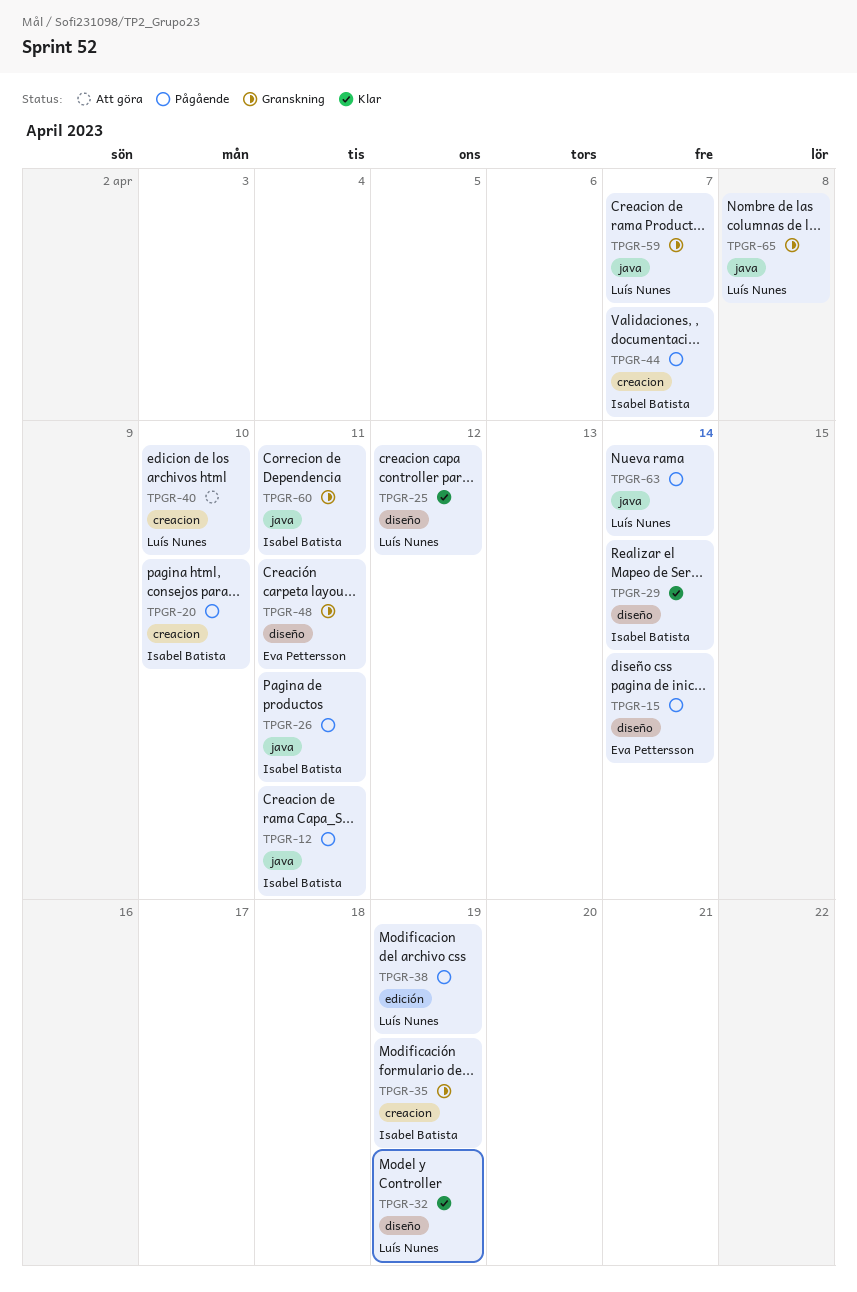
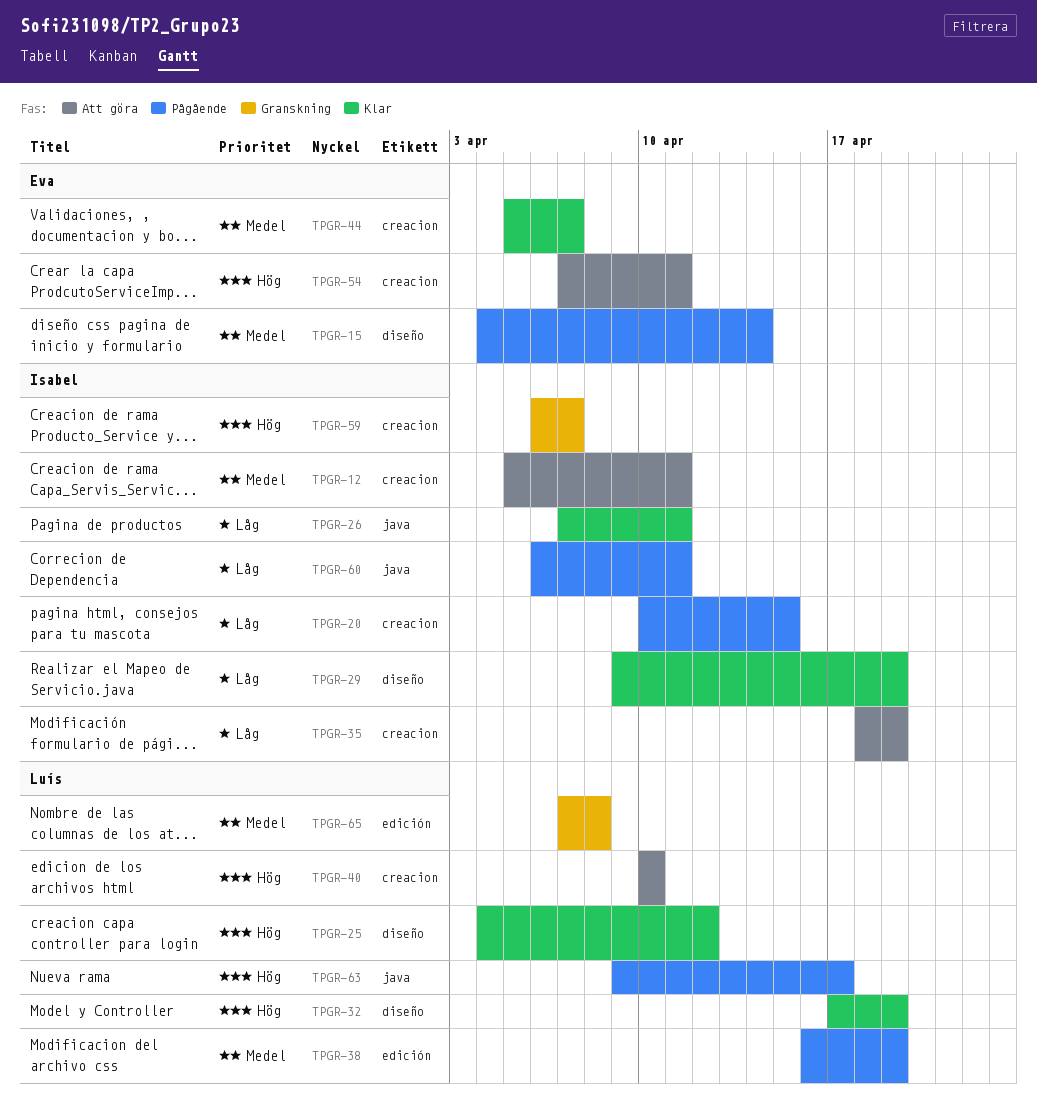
TPGR-12, status: Pågående -> Att göra
TPGR-12, label: java -> creacion
TPGR-20, due: Apr 10 -> Apr 15
TPGR-26, status: Pågående -> Klar
TPGR-29, due: Apr 14 -> Apr 19
TPGR-35, status: Granskning -> Att göra
TPGR-44, status: Pågående -> Klar
TPGR-44, owner: Isabel Batista -> Eva Pettersson
TPGR-48: present -> none
TPGR-54: none -> present
TPGR-59, owner: Luís Nunes -> Isabel Batista
TPGR-59, label: java -> creacion
TPGR-60, status: Granskning -> Pågående
TPGR-63, due: Apr 14 -> Apr 17
TPGR-65, label: java -> edición

